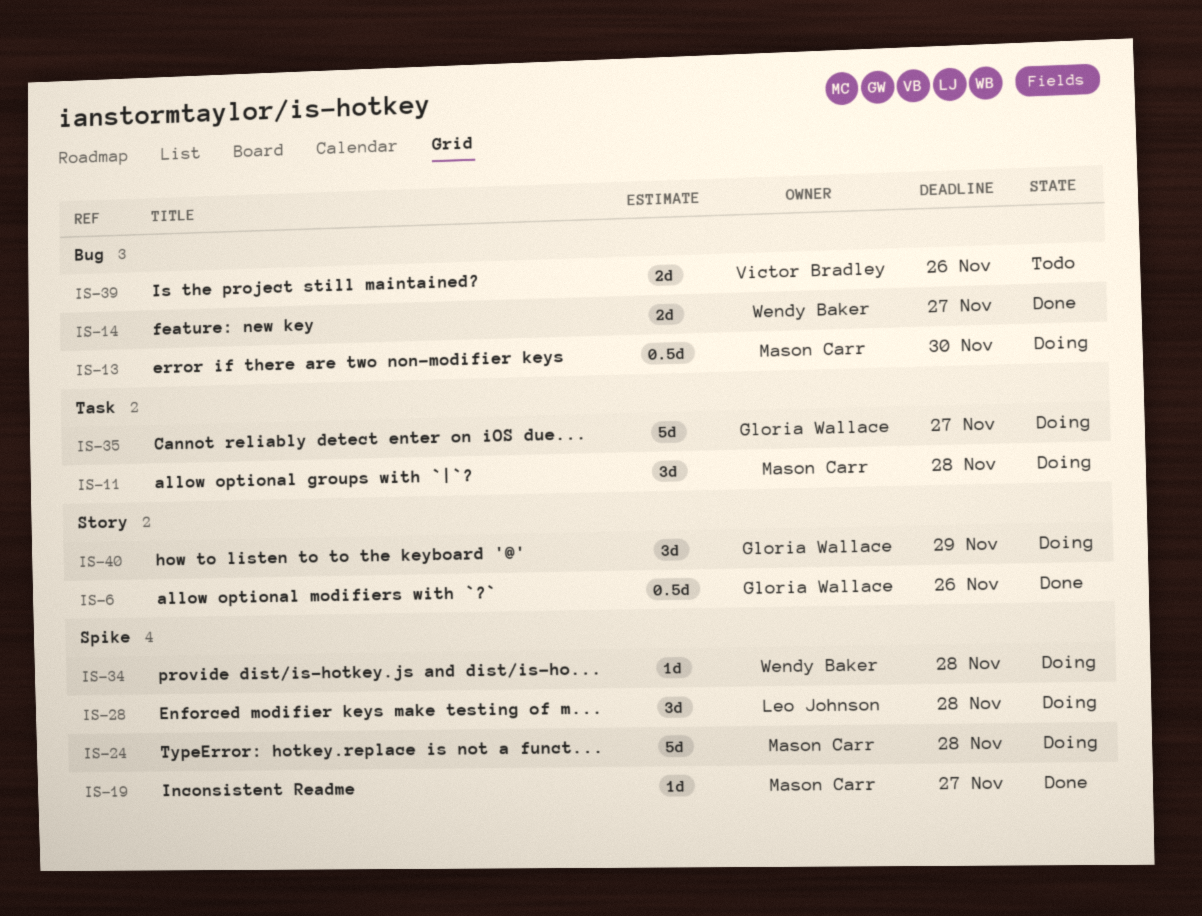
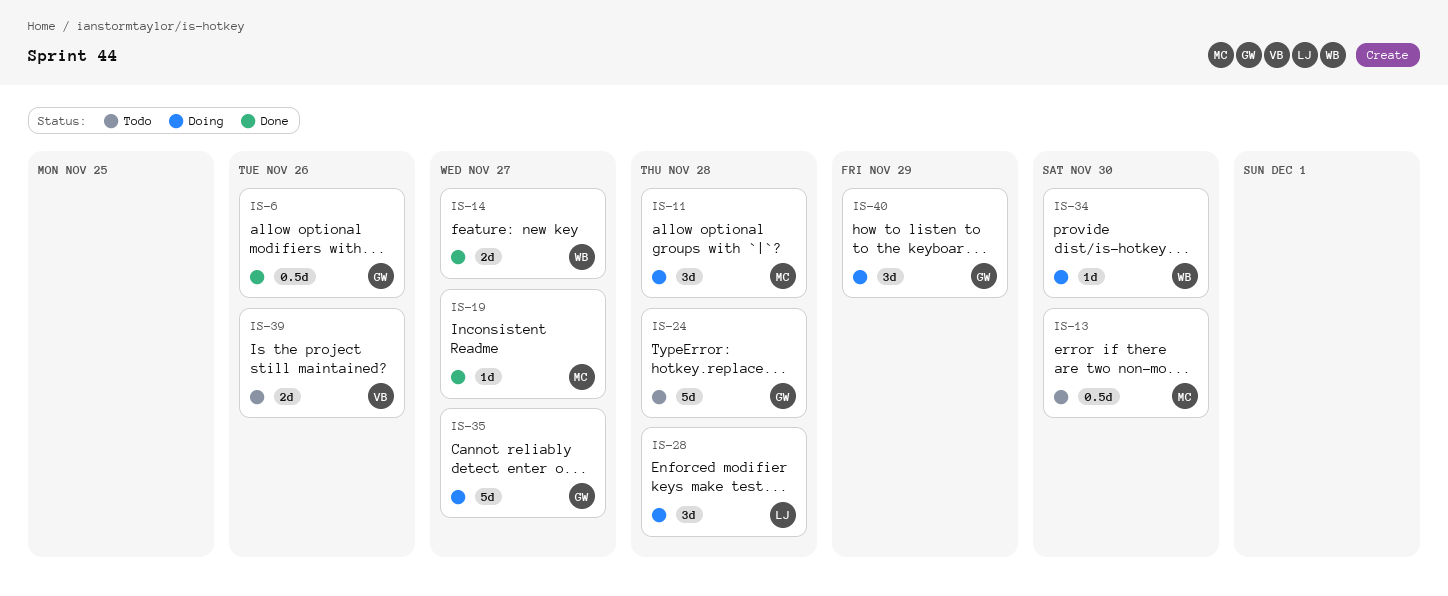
IS-13, status: Doing -> Todo
IS-24, status: Doing -> Todo
IS-24, owner: Mason Carr -> Gloria Wallace
IS-34, due: Nov 28 -> Nov 30

